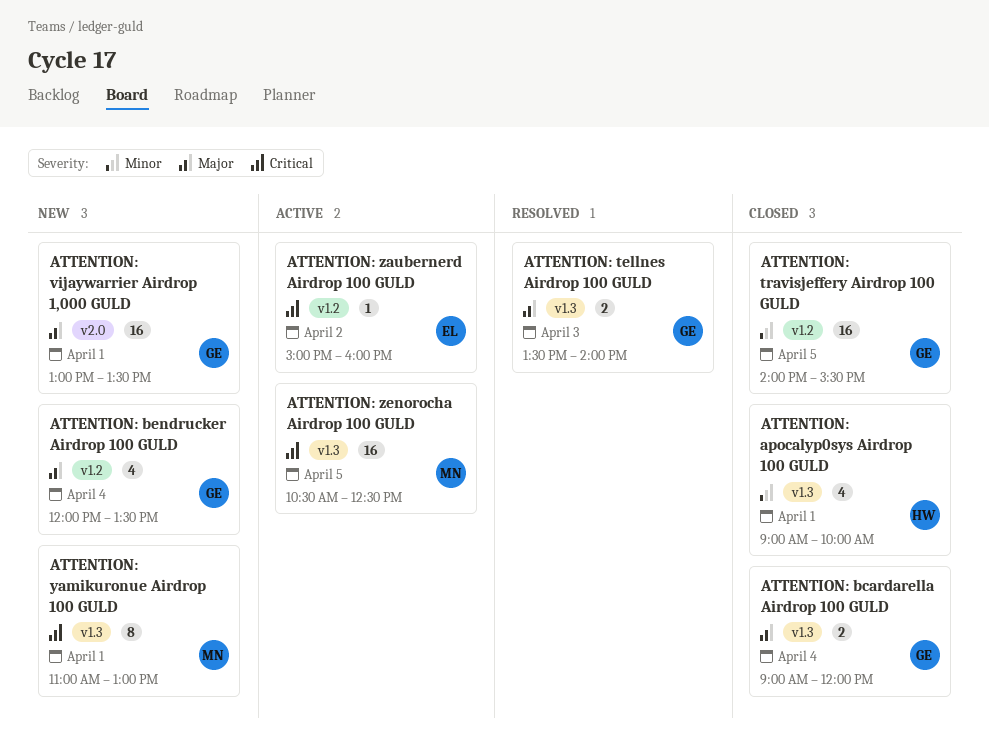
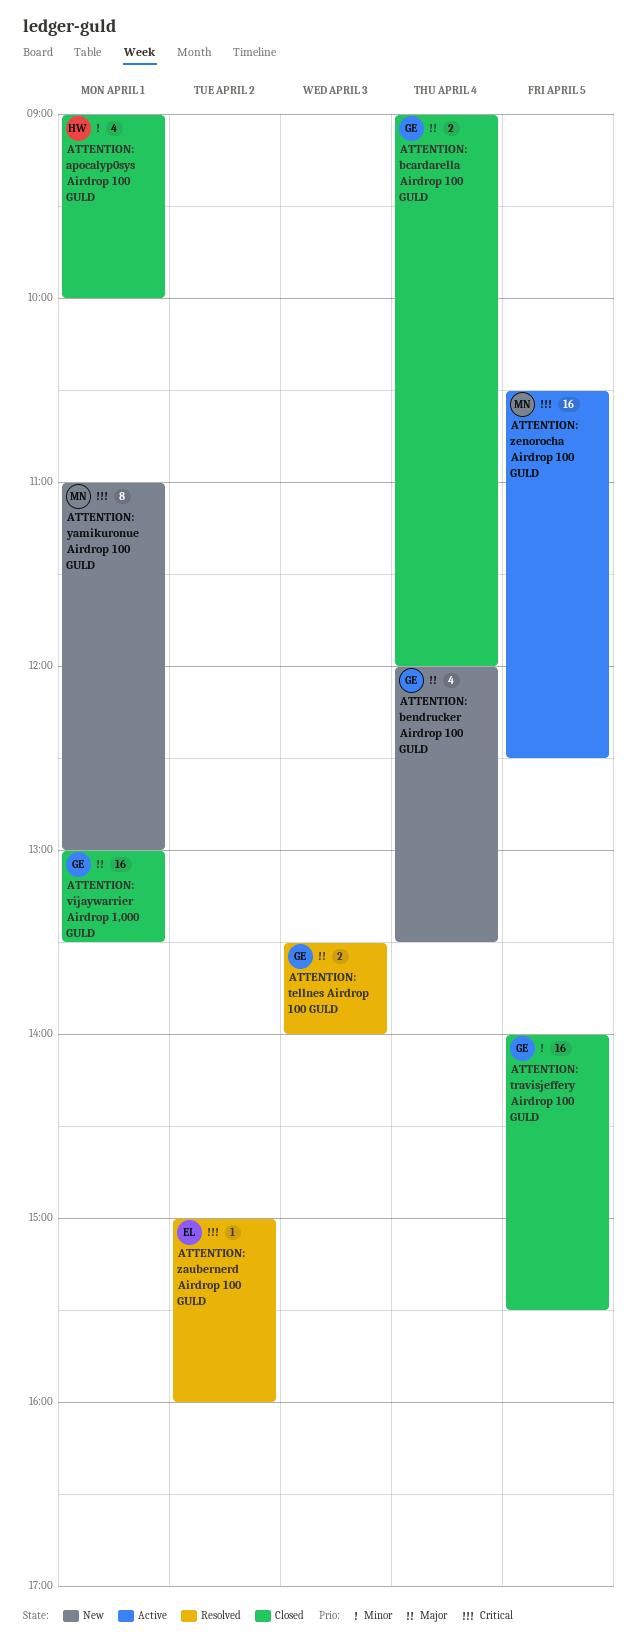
ATTENTION: vijaywarrier Airdrop 1,000 GULD, status: New -> Closed
ATTENTION: zaubernerd Airdrop 100 GULD, status: Active -> Resolved

